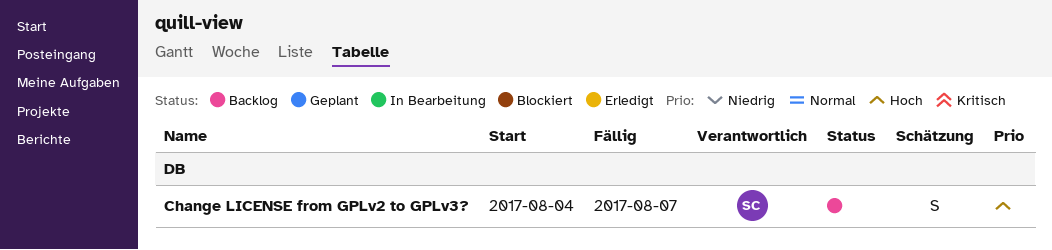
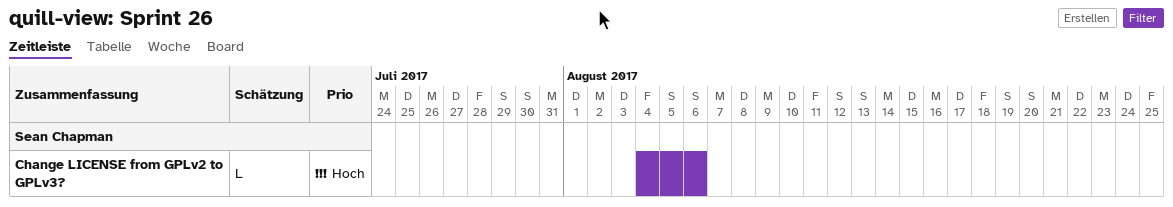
Change LICENSE from GPLv2 to GPLv3?, estimate: S -> L
Change LICENSE from GPLv2 to GPLv3?, due: Aug 7 -> Aug 6

